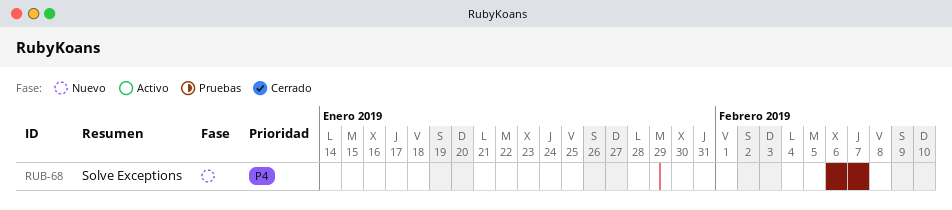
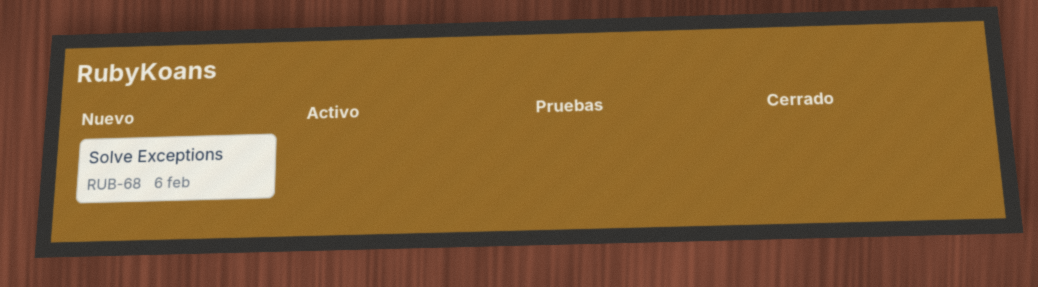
RUB-68, due: Feb 7 -> Feb 6

